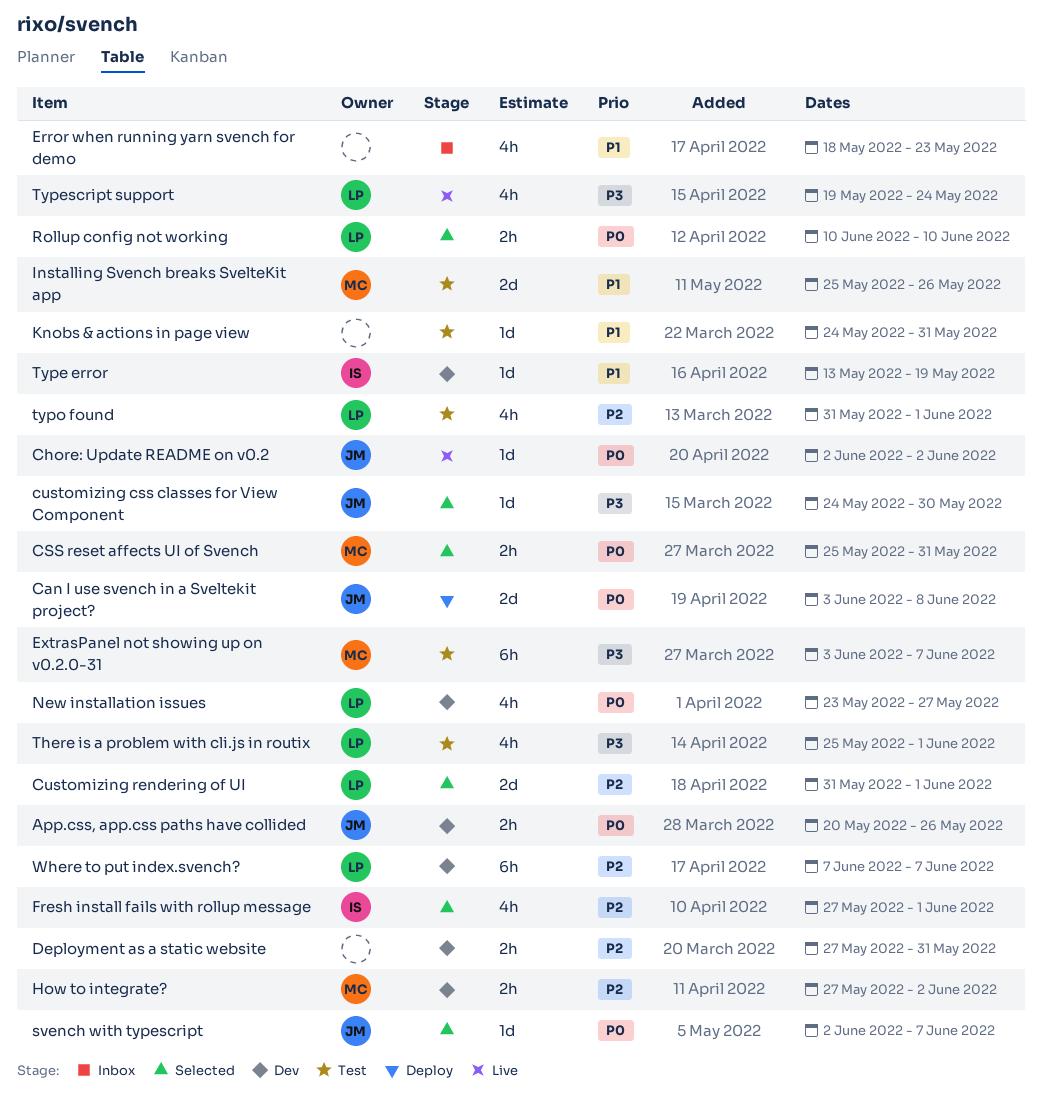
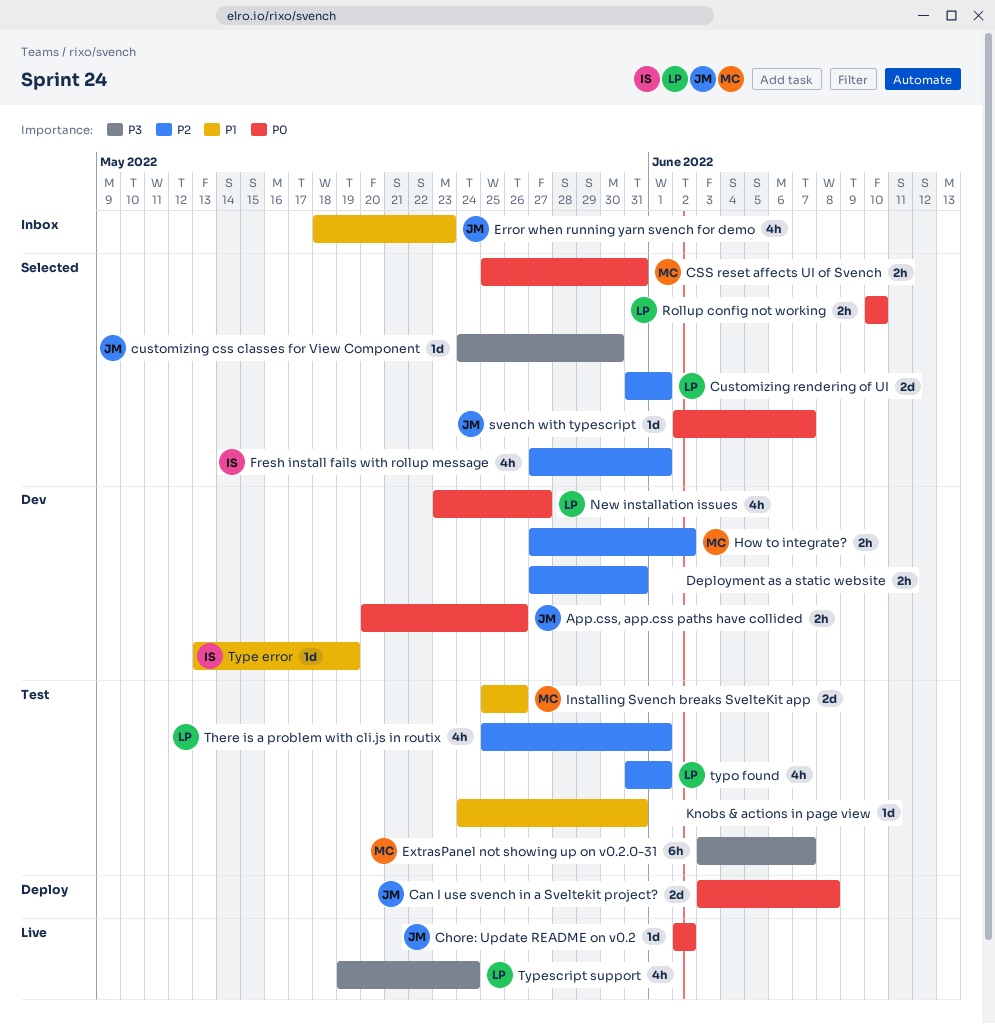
Error when running yarn svench for demo, owner: none -> JM
There is a problem with cli.js in routix, priority: P3 -> P2
Where to put index.svench?: present -> none

